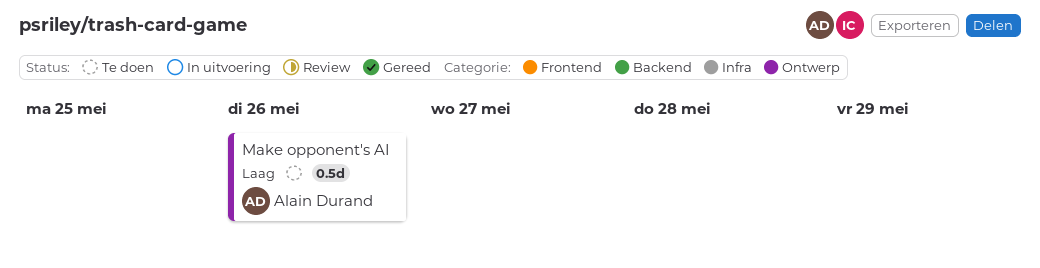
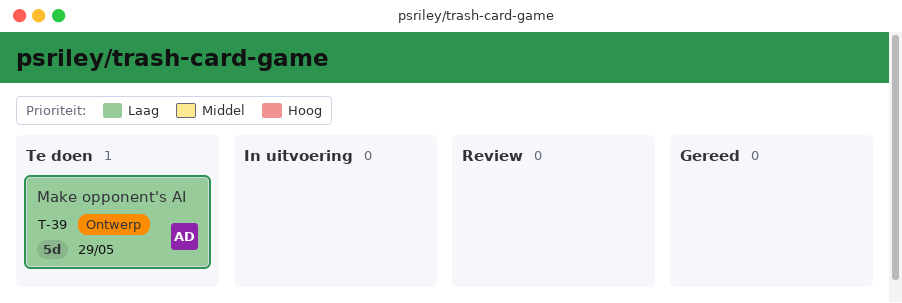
Make opponent's AI, estimate: 0.5d -> 5d
Make opponent's AI, due: May 26 -> May 29

